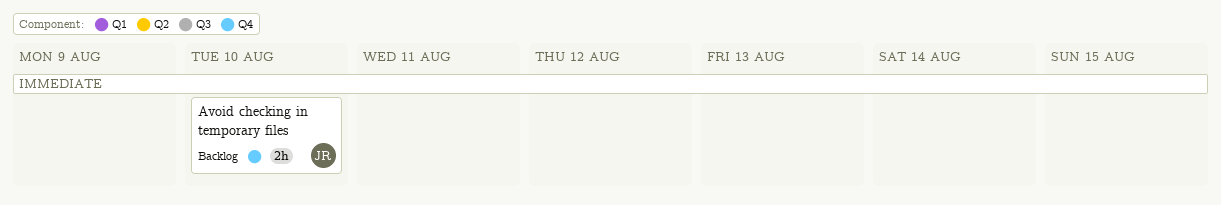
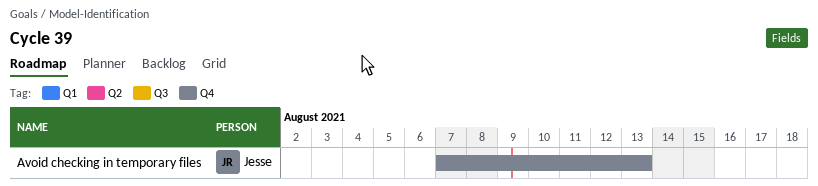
Avoid checking in temporary files, due: Aug 10 -> Aug 13

